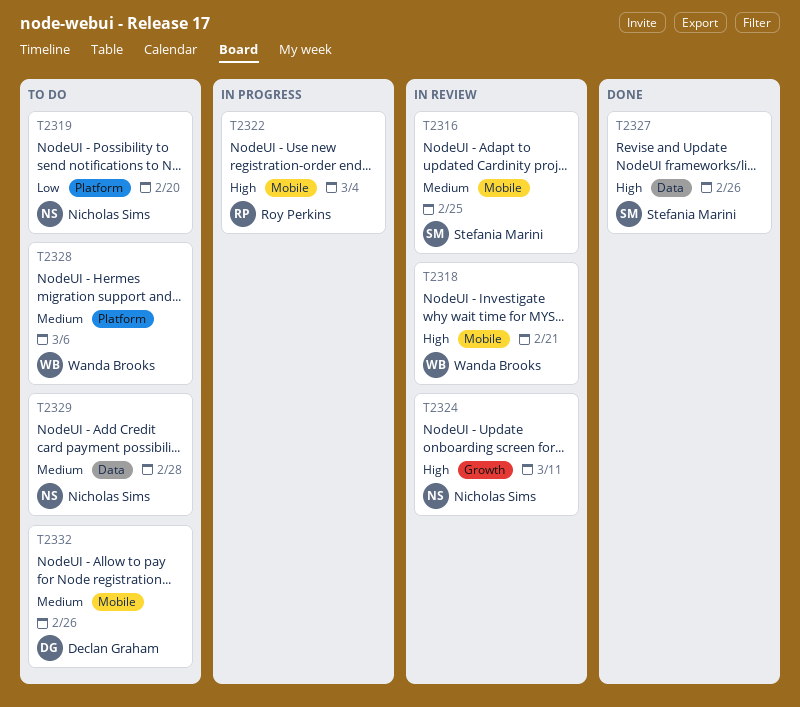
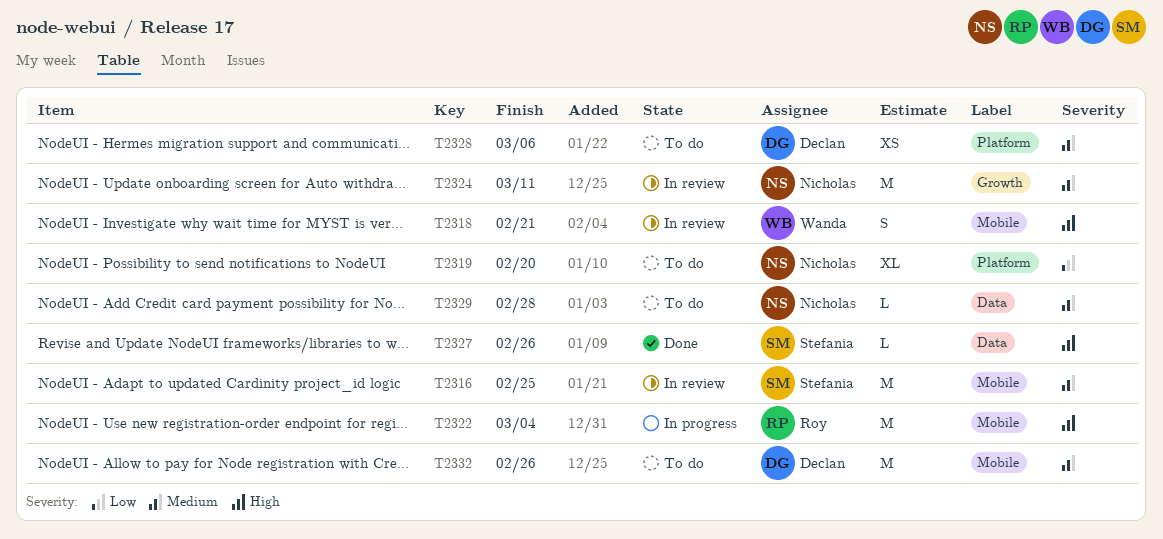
T2324, priority: High -> Medium
T2328, owner: Wanda Brooks -> Declan Graham

